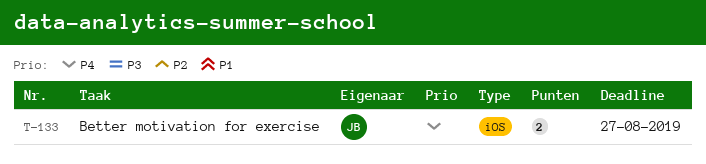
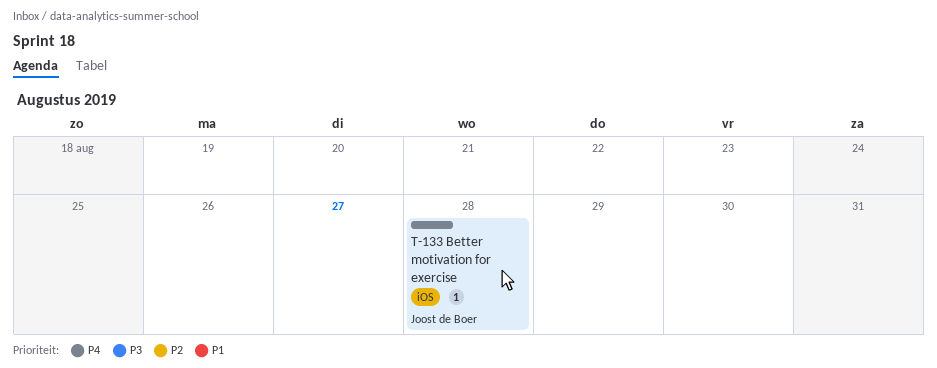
T-133, estimate: 2 -> 1
T-133, due: Aug 27 -> Aug 28

